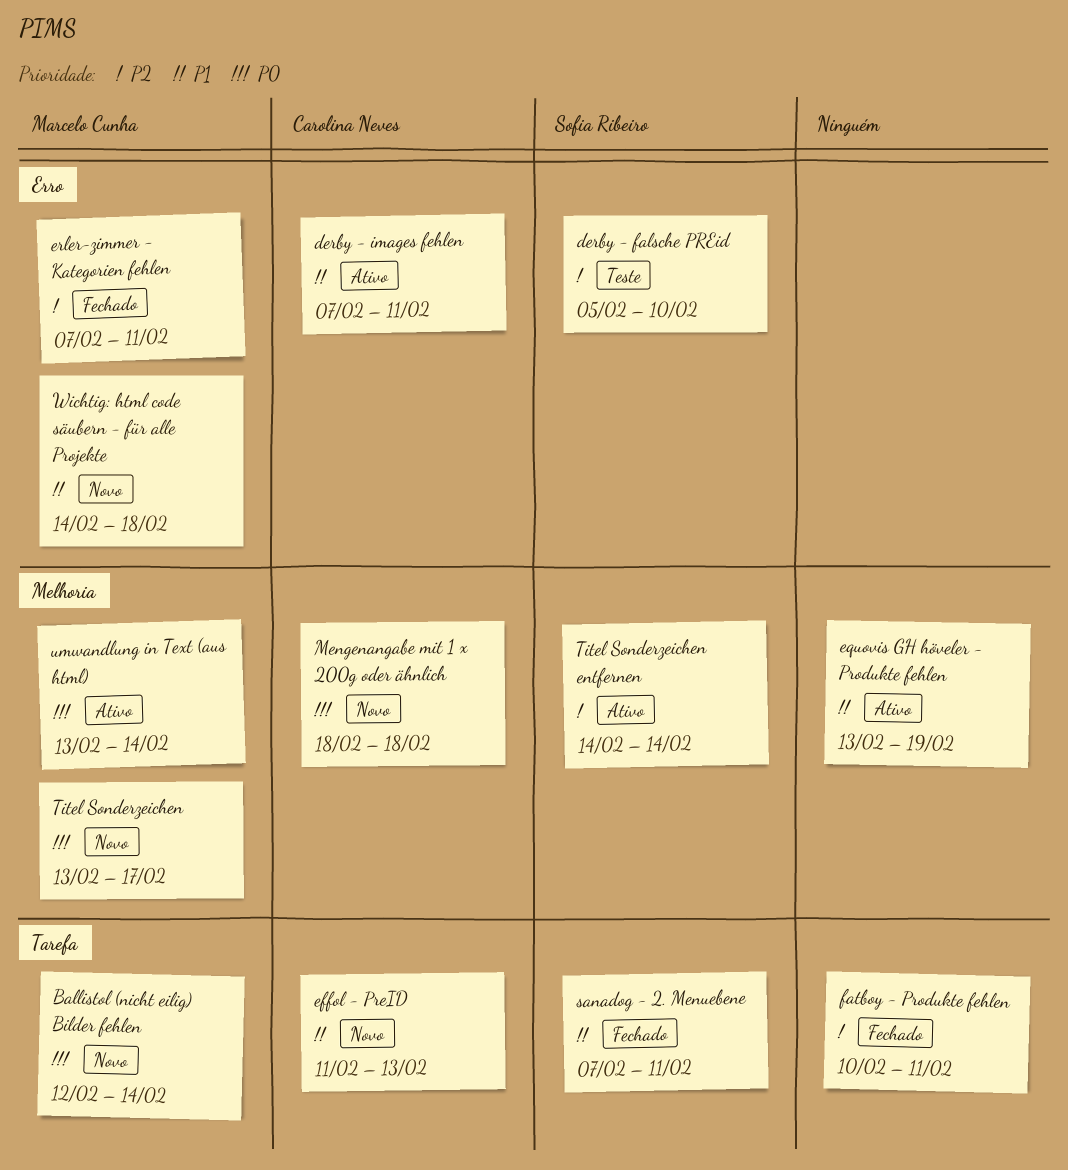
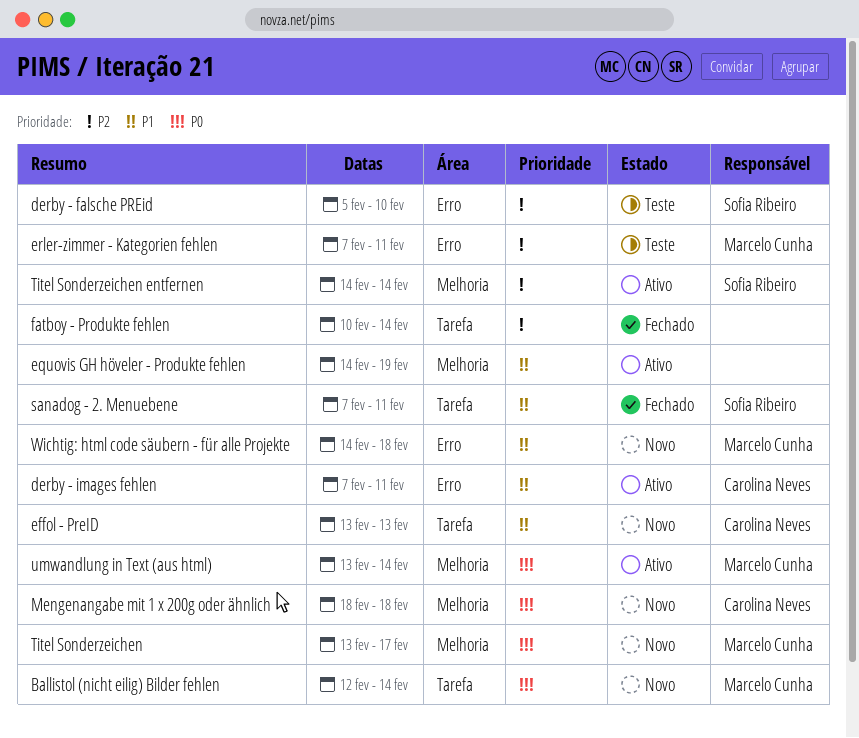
effol - PreID, start: Feb 11 -> Feb 13
equovis GH höveler - Produkte fehlen, start: Feb 13 -> Feb 14
erler-zimmer - Kategorien fehlen, status: Fechado -> Teste
fatboy - Produkte fehlen, due: Feb 11 -> Feb 14

